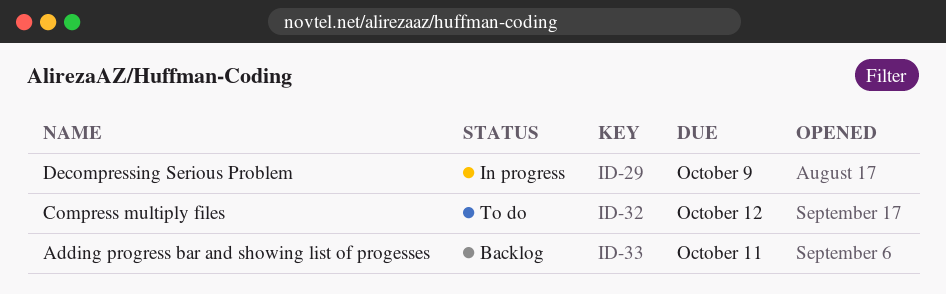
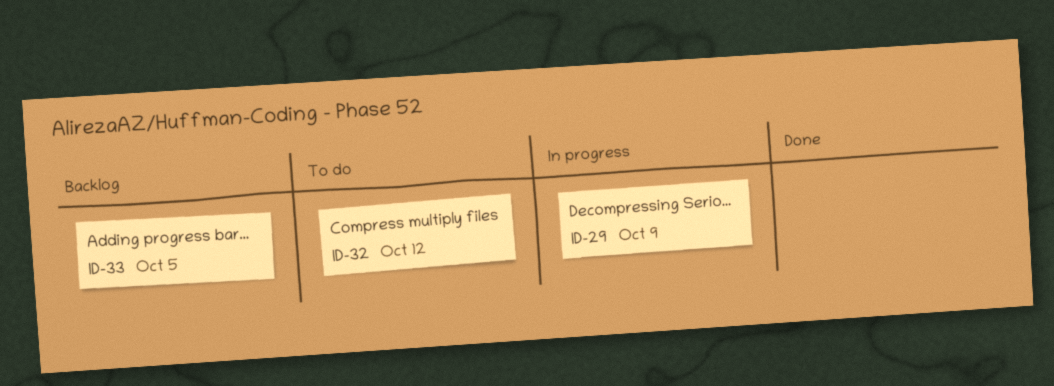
ID-33, due: Oct 11 -> Oct 5

